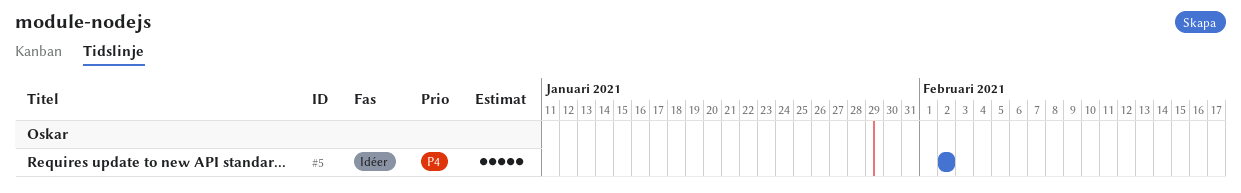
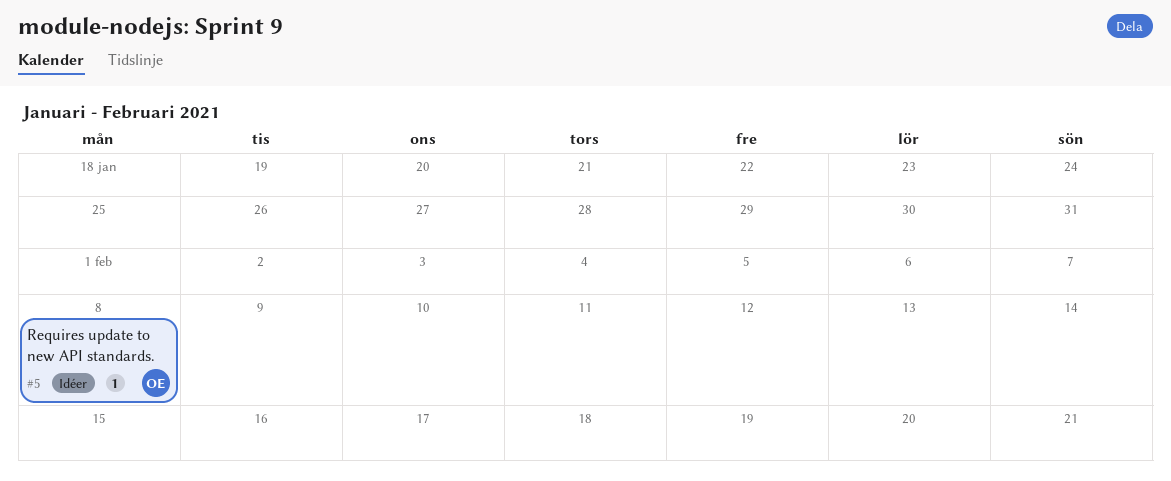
#5, estimate: 5 -> 1
#5, due: Feb 2 -> Feb 8

